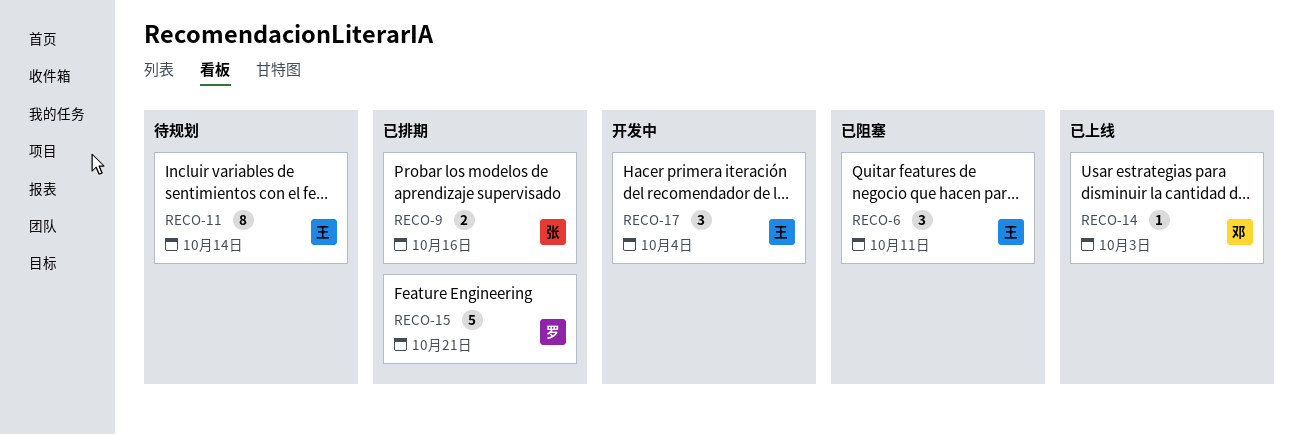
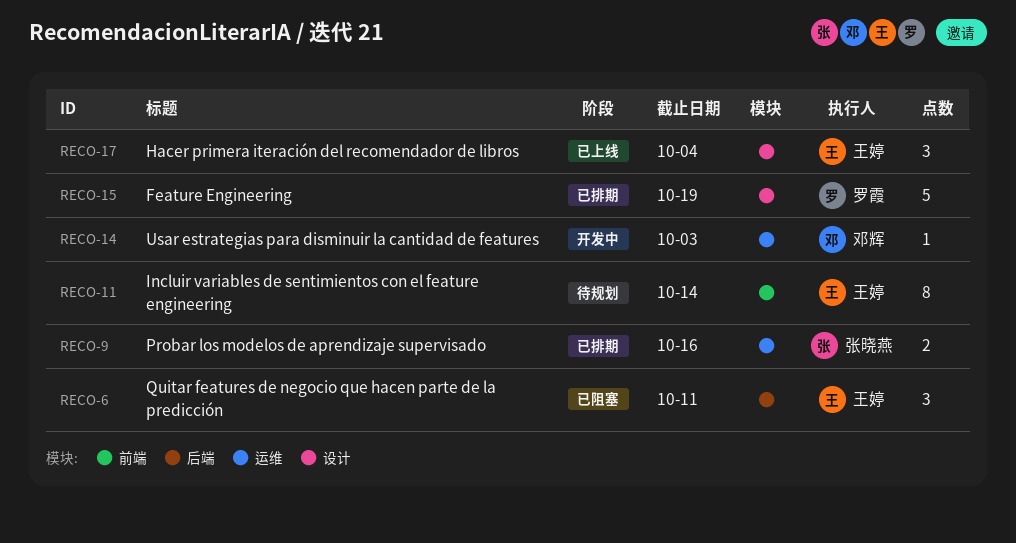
RECO-14, status: 已上线 -> 开发中
RECO-15, due: Oct 21 -> Oct 19
RECO-17, status: 开发中 -> 已上线

